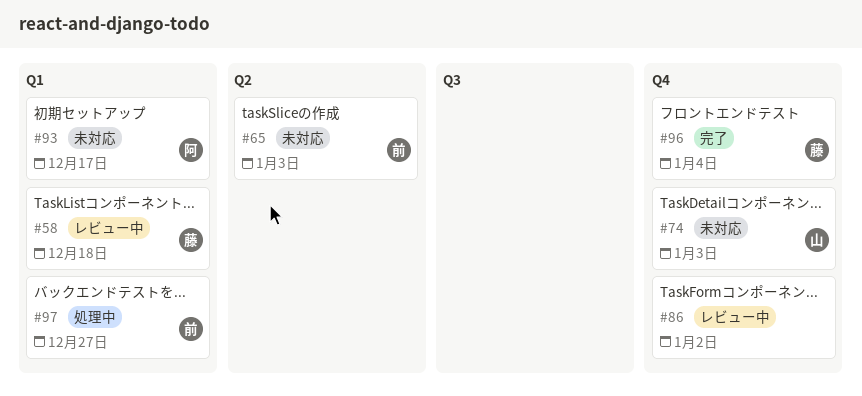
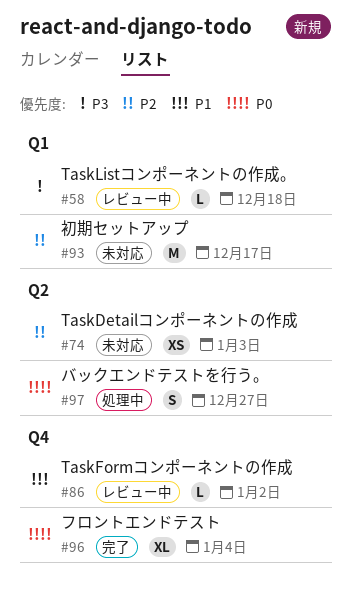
#65: present -> none
#74, label: Q4 -> Q2
#97, label: Q1 -> Q2

